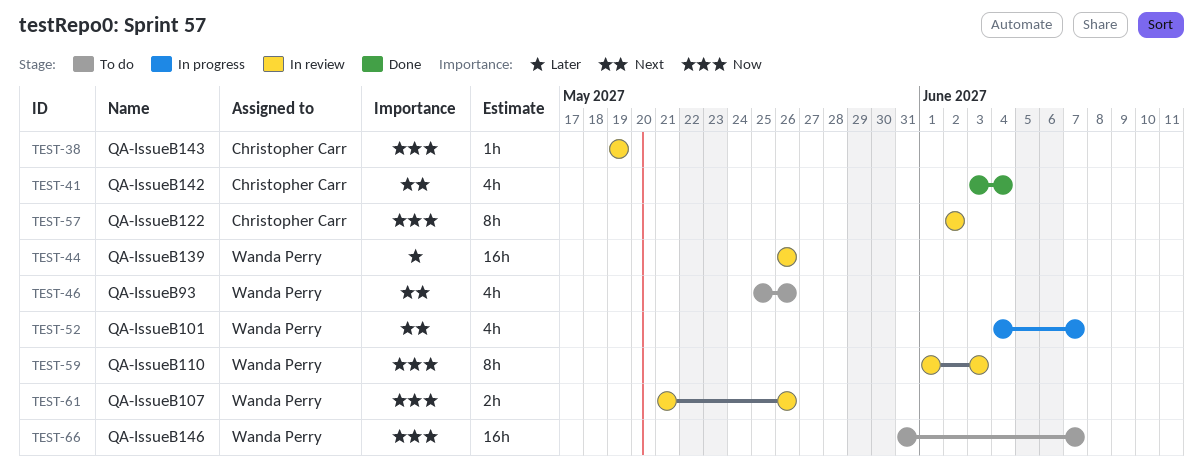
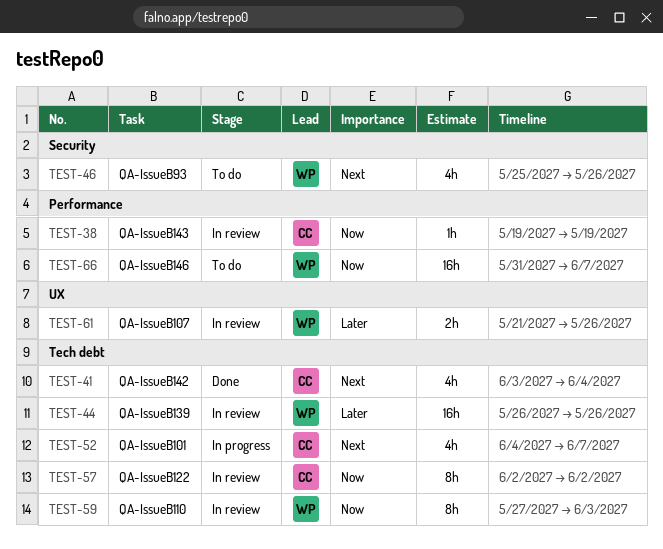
TEST-52, owner: Wanda Perry -> Christopher Carr
TEST-59, start: Jun 1 -> May 27
TEST-61, priority: Now -> Later

